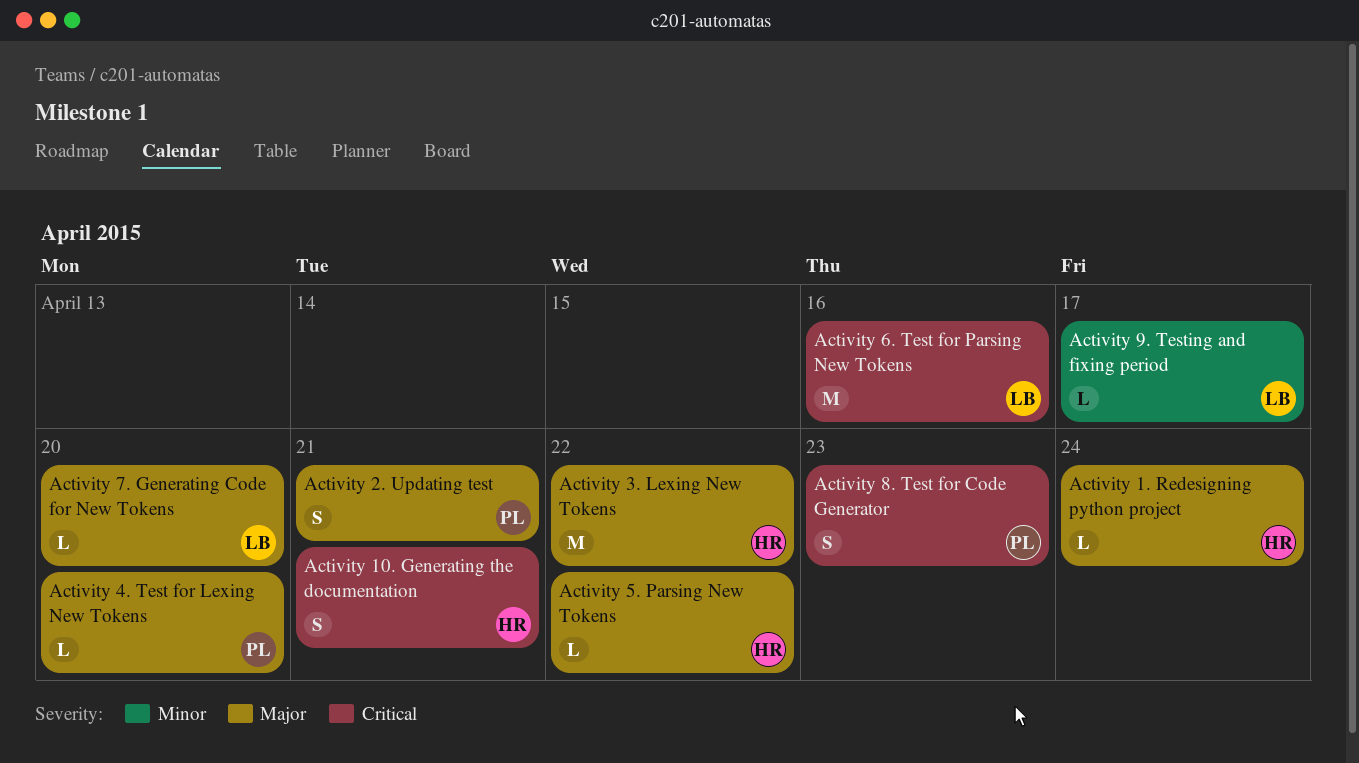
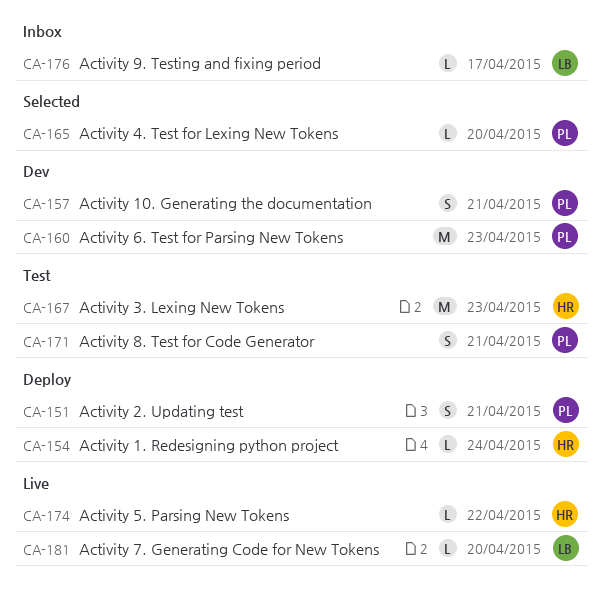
Activity 10. Generating the documentation, owner: HR -> PL
Activity 3. Lexing New Tokens, due: Apr 22 -> Apr 23
Activity 6. Test for Parsing New Tokens, owner: LB -> PL
Activity 6. Test for Parsing New Tokens, due: Apr 16 -> Apr 23
Activity 8. Test for Code Generator, due: Apr 23 -> Apr 21

